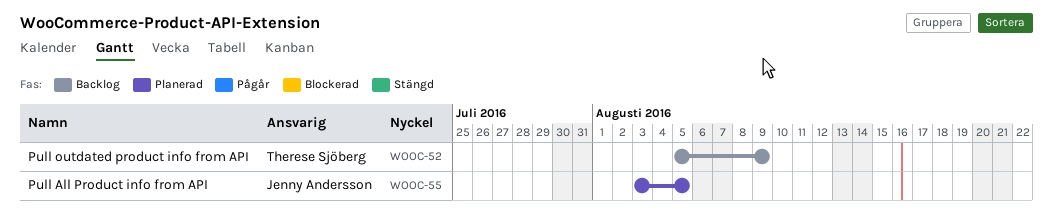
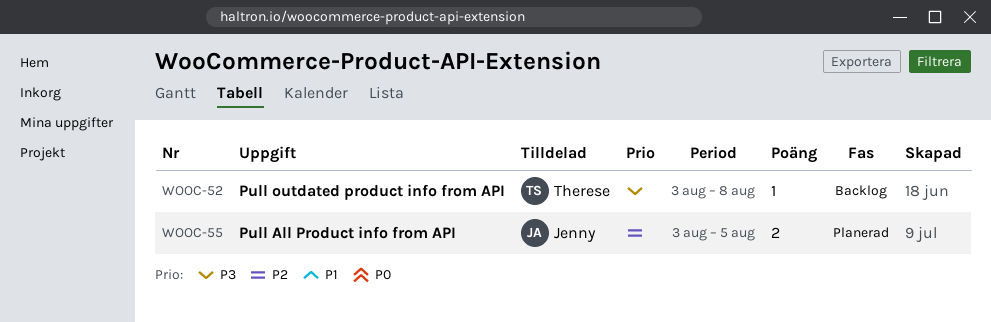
WOOC-52, start: Aug 5 -> Aug 3
WOOC-52, due: Aug 9 -> Aug 8

